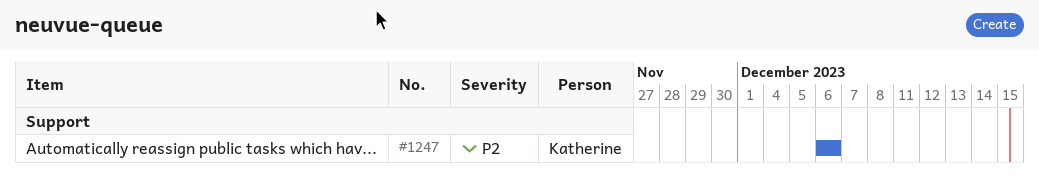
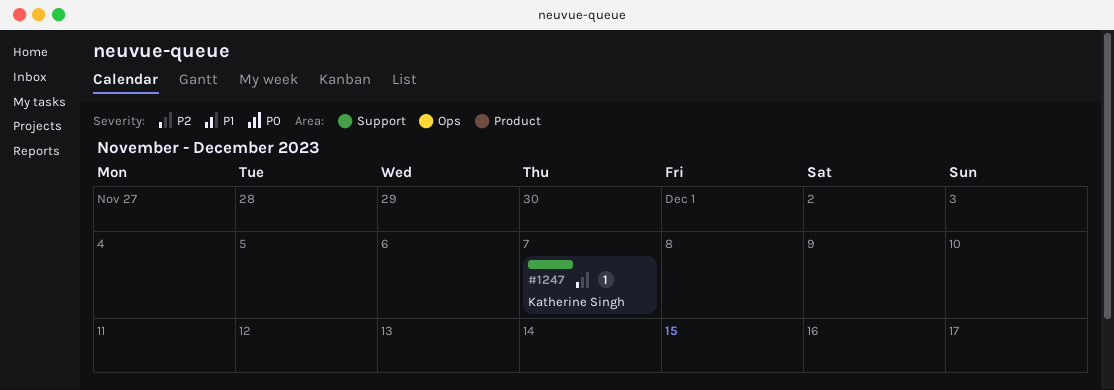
#1247, due: Dec 6 -> Dec 7

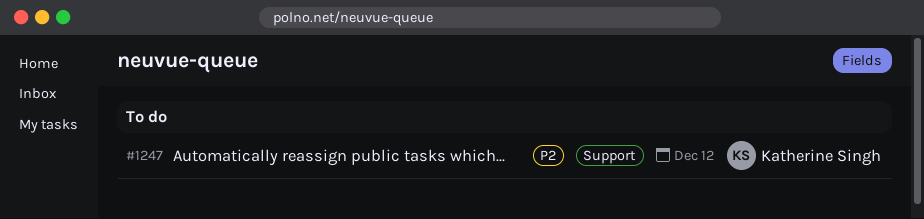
#1247, due: Dec 7 -> Dec 12

